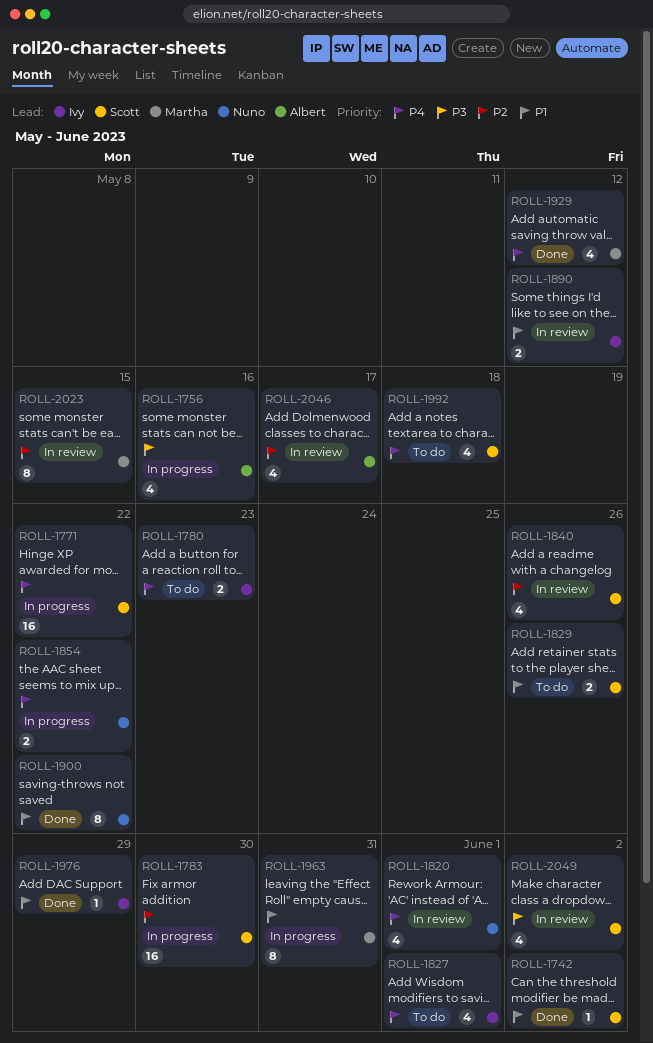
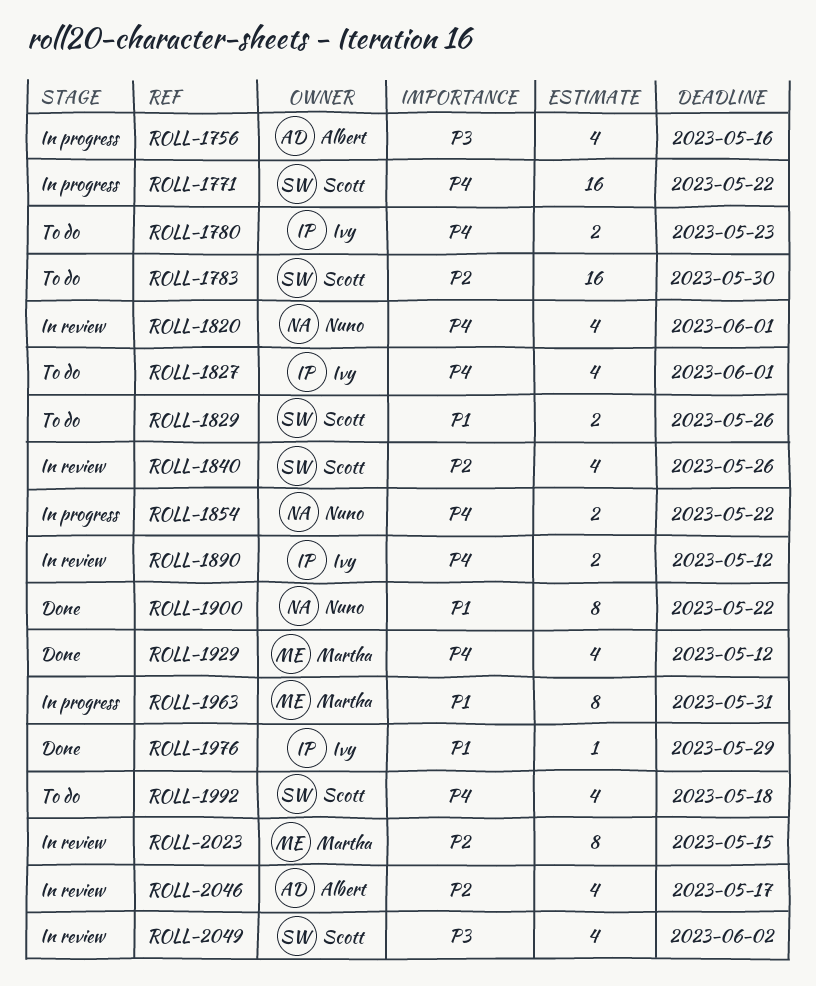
ROLL-1742: present -> none
ROLL-1783, status: In progress -> To do
ROLL-1890, priority: P1 -> P4

